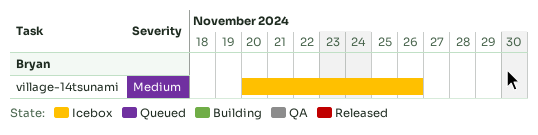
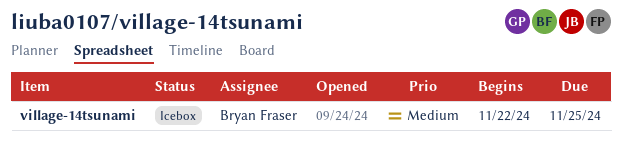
village-14tsunami, start: Nov 20 -> Nov 22
village-14tsunami, due: Nov 26 -> Nov 25

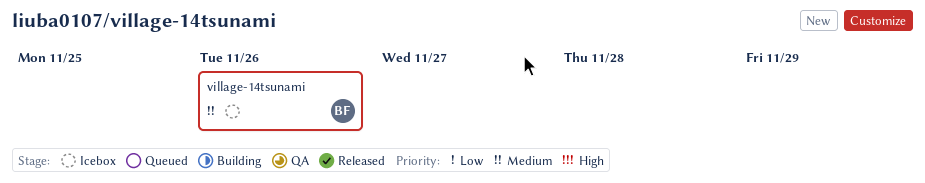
village-14tsunami, due: Nov 25 -> Nov 26

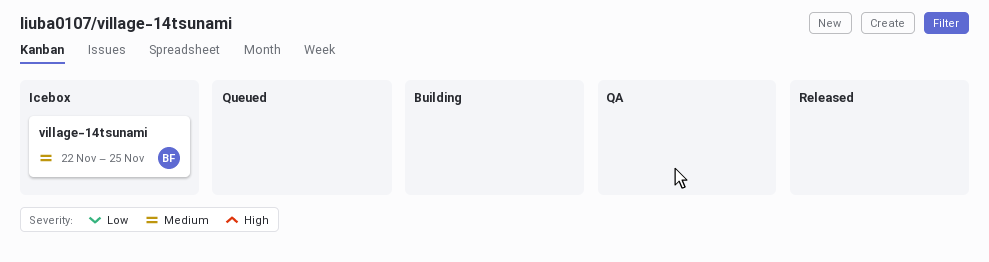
village-14tsunami, due: Nov 26 -> Nov 25

